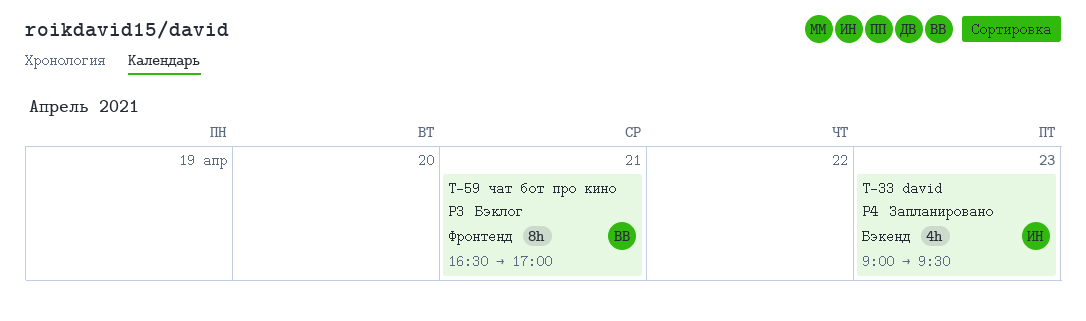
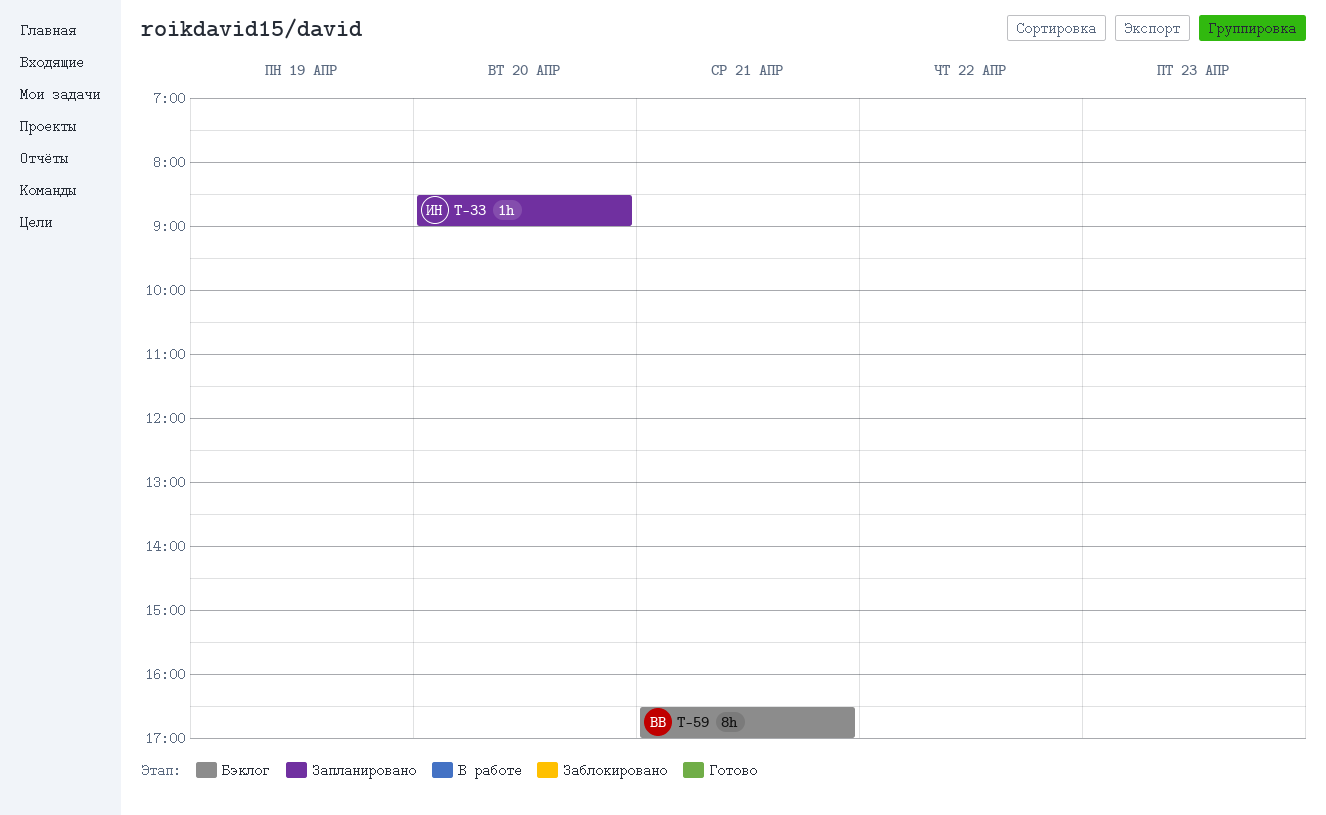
T-33, estimate: 4h -> 1h
T-33, day: Apr 23 -> Apr 20
T-33, begins: 09:00 -> 08:30
T-33, ends: 09:30 -> 09:00

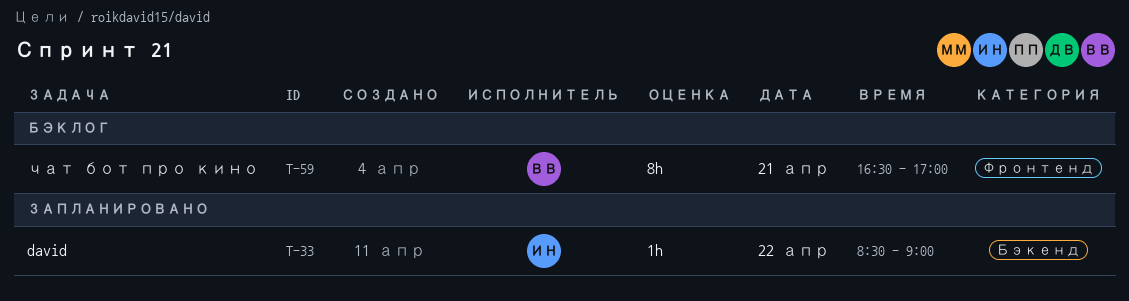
T-33, day: Apr 20 -> Apr 22

